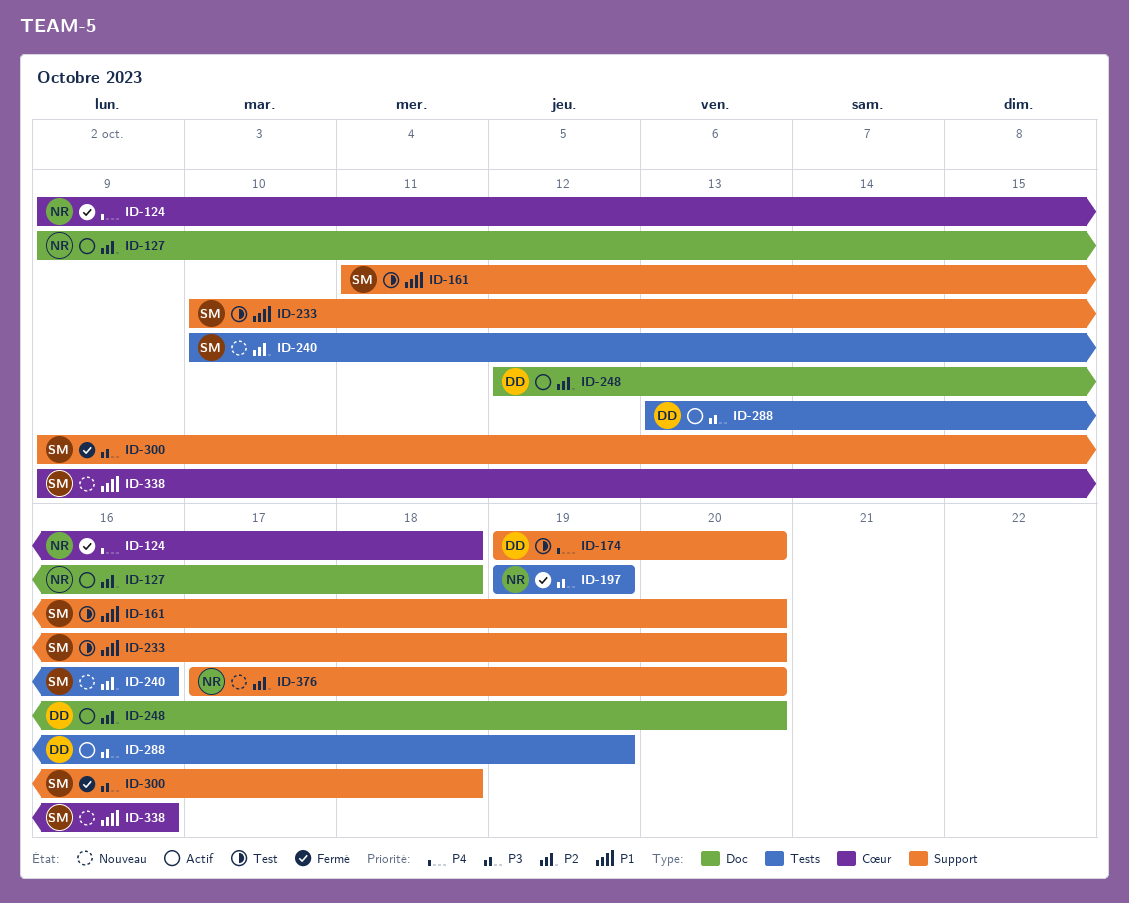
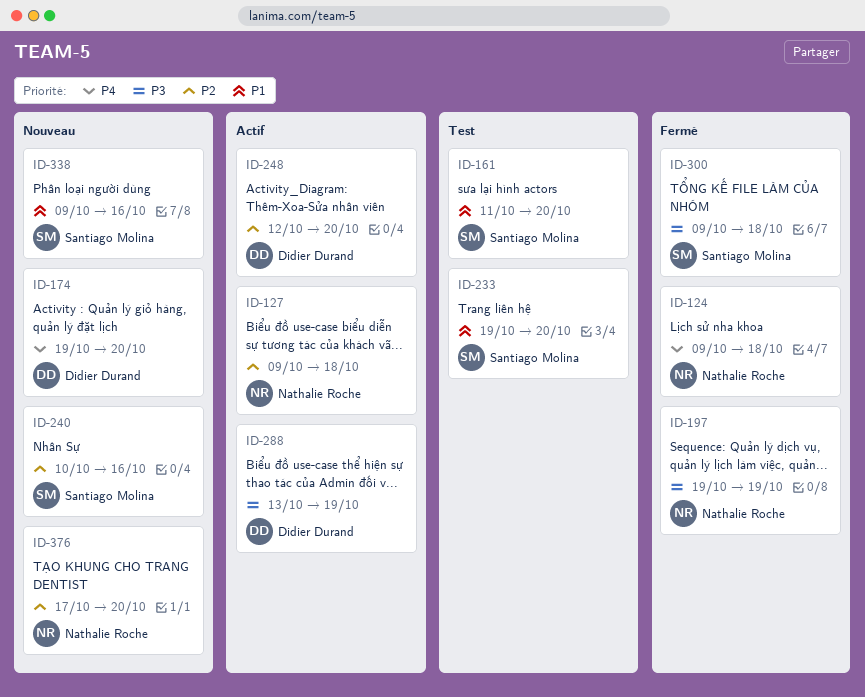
ID-174, status: Test -> Nouveau
ID-233, start: Oct 10 -> Oct 19

